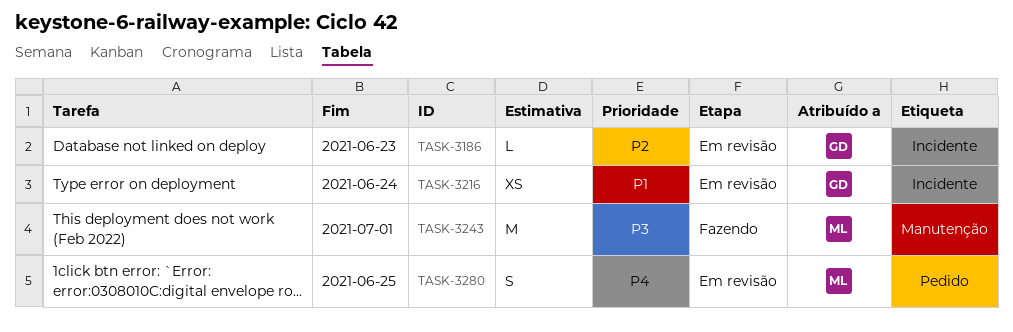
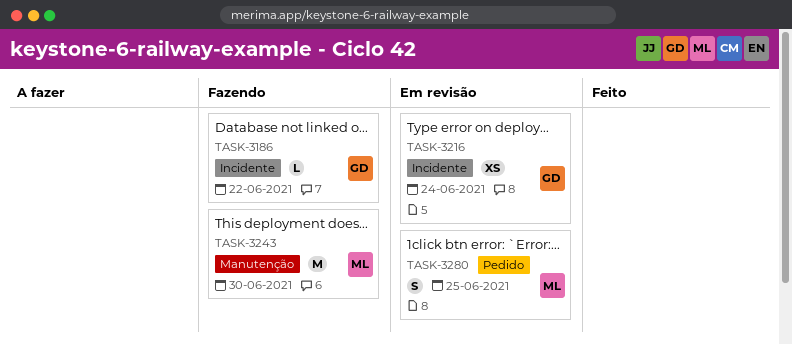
TASK-3186, status: Em revisão -> Fazendo
TASK-3186, due: Jun 23 -> Jun 22
TASK-3243, due: Jul 1 -> Jun 30

